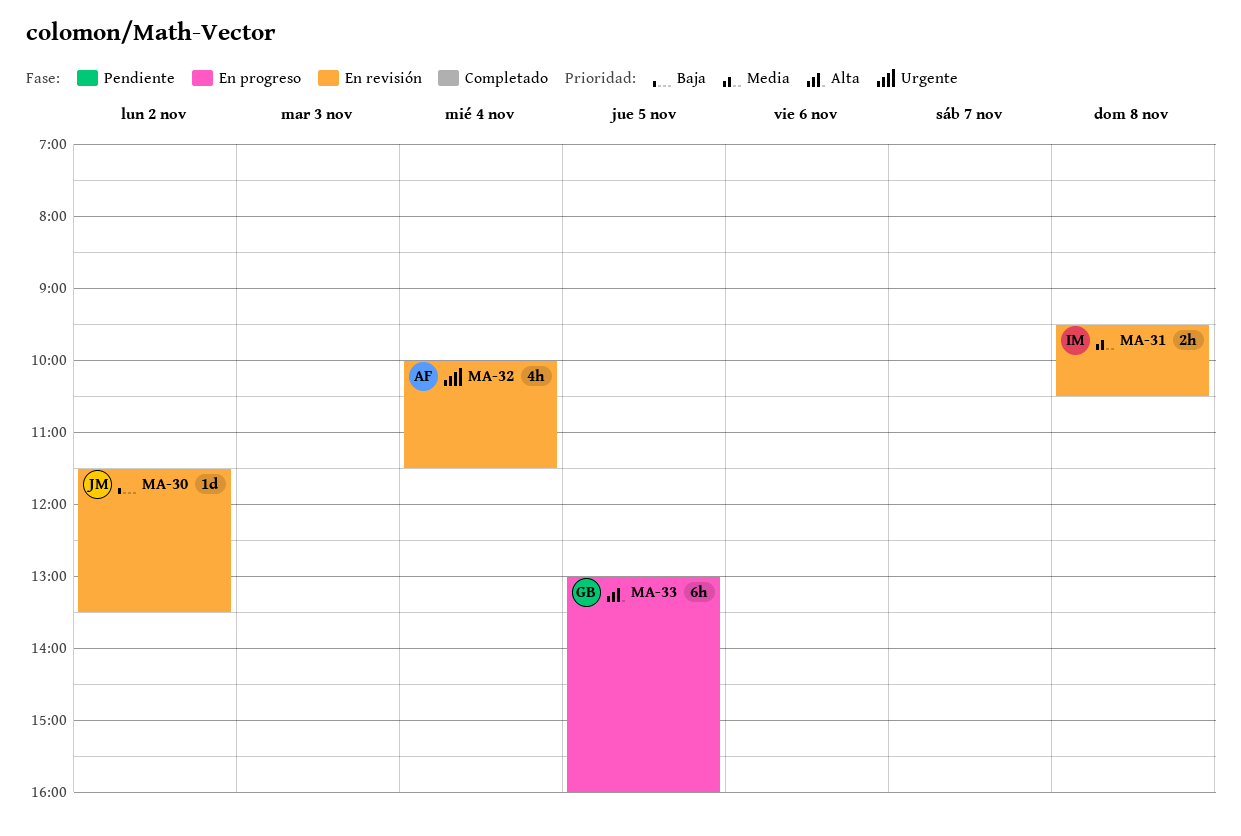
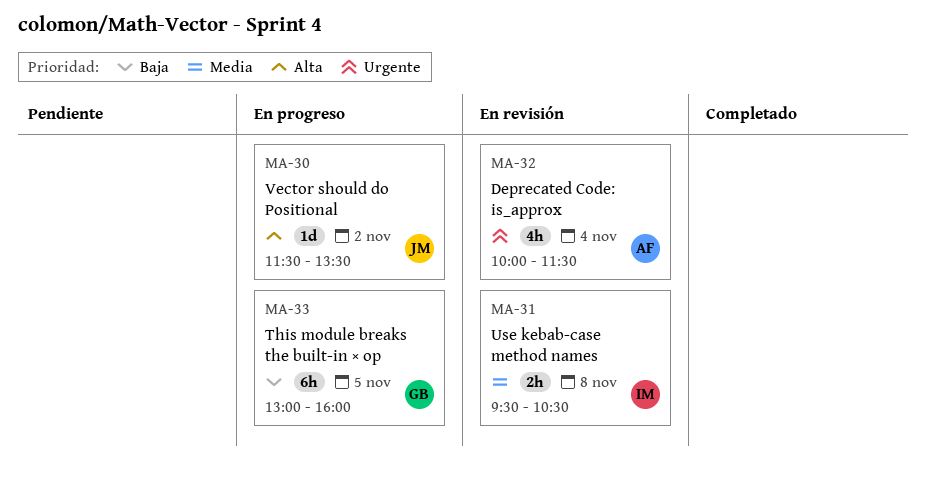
MA-30, status: En revisión -> En progreso
MA-30, priority: Baja -> Alta
MA-33, priority: Alta -> Baja

